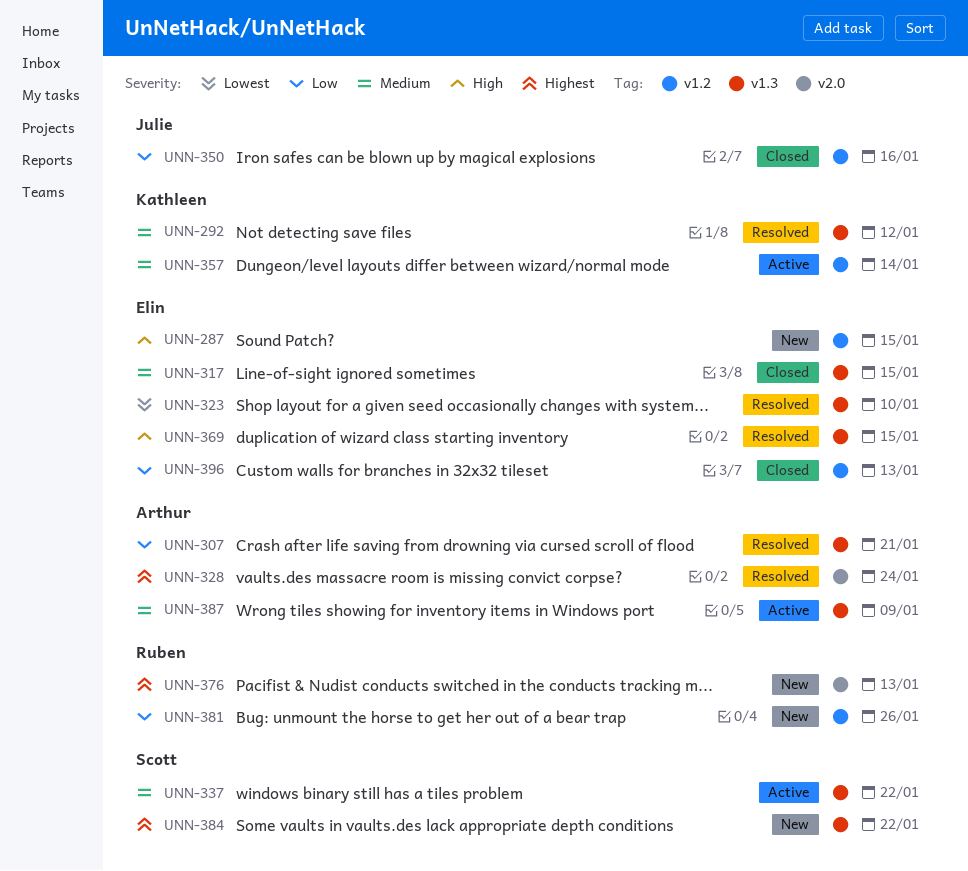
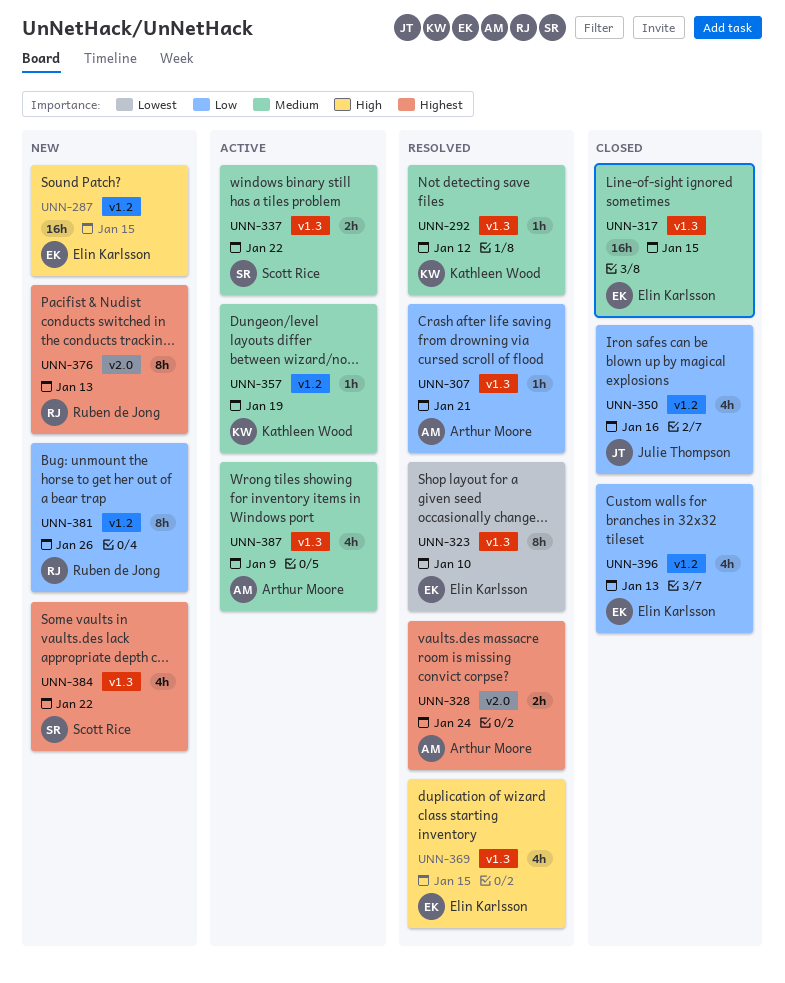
UNN-357, due: Jan 14 -> Jan 19

